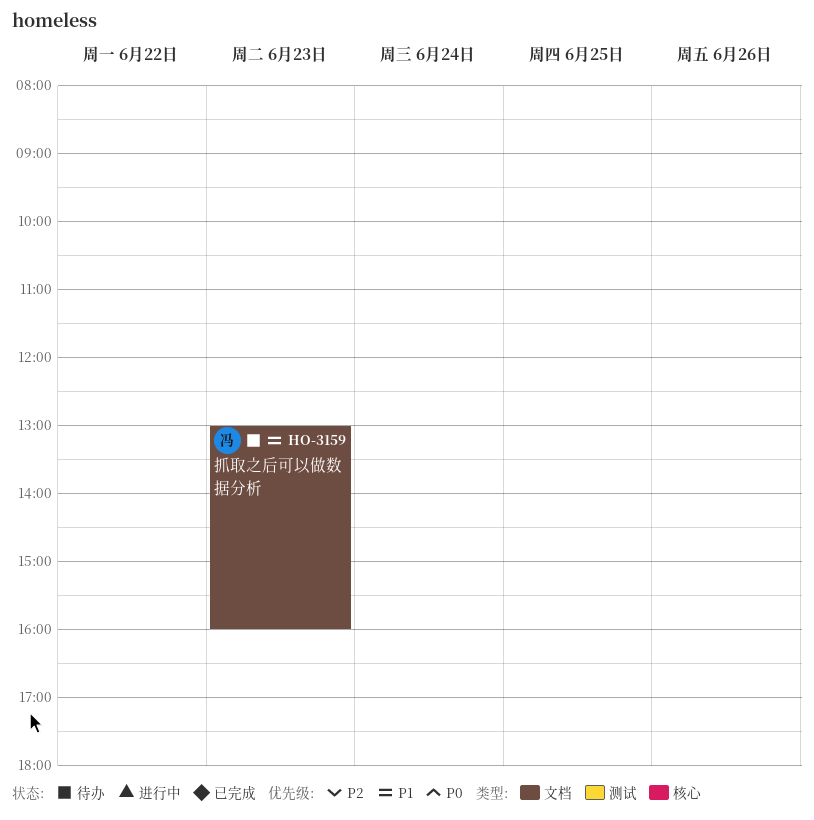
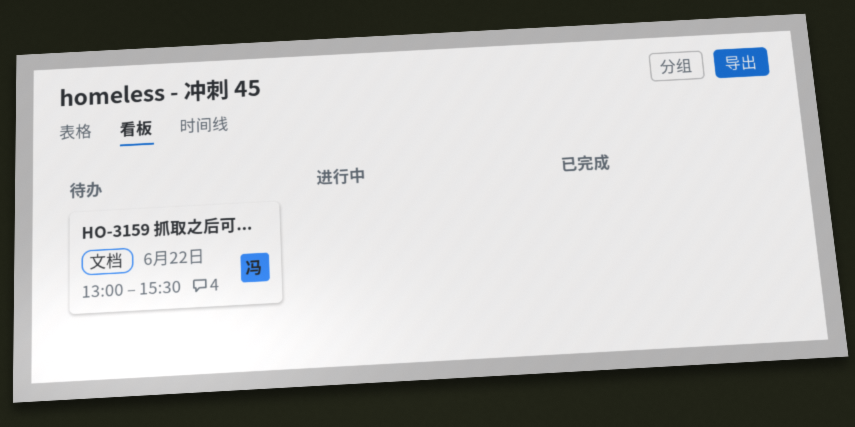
HO-3159, day: Jun 23 -> Jun 22
HO-3159, ends: 16:00 -> 15:30

